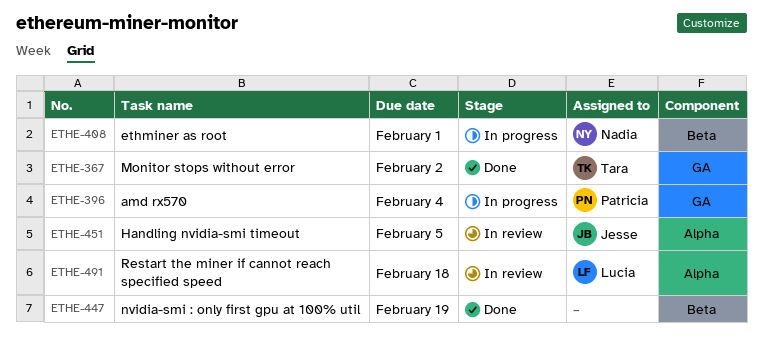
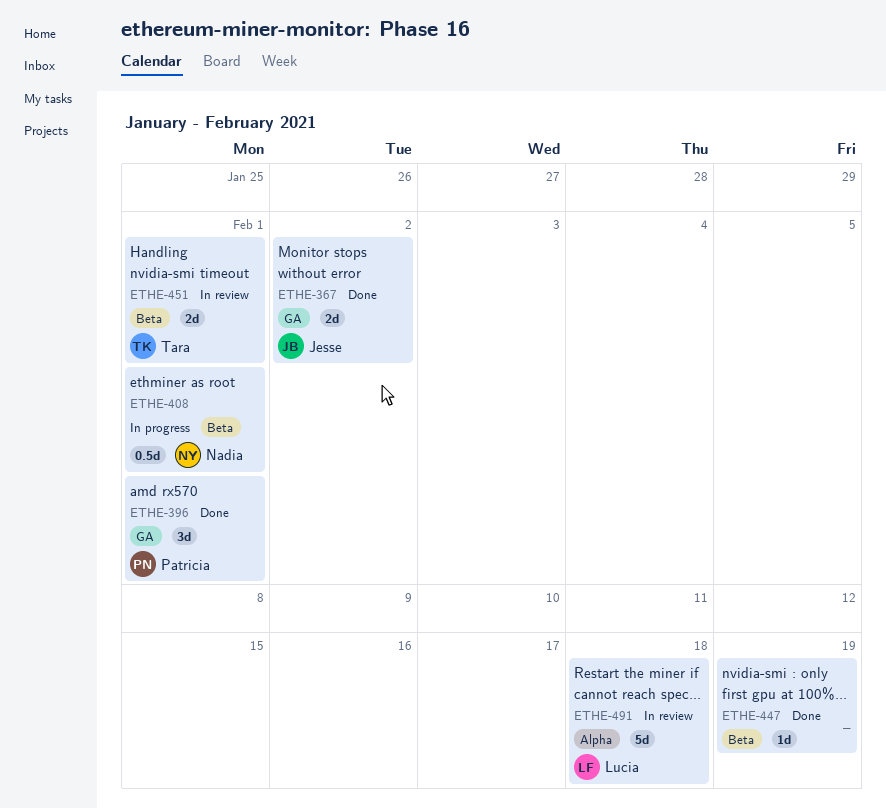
ETHE-367, owner: Tara -> Jesse
ETHE-396, status: In progress -> Done
ETHE-396, due: Feb 4 -> Feb 1
ETHE-451, owner: Jesse -> Tara
ETHE-451, label: Alpha -> Beta
ETHE-451, due: Feb 5 -> Feb 1

